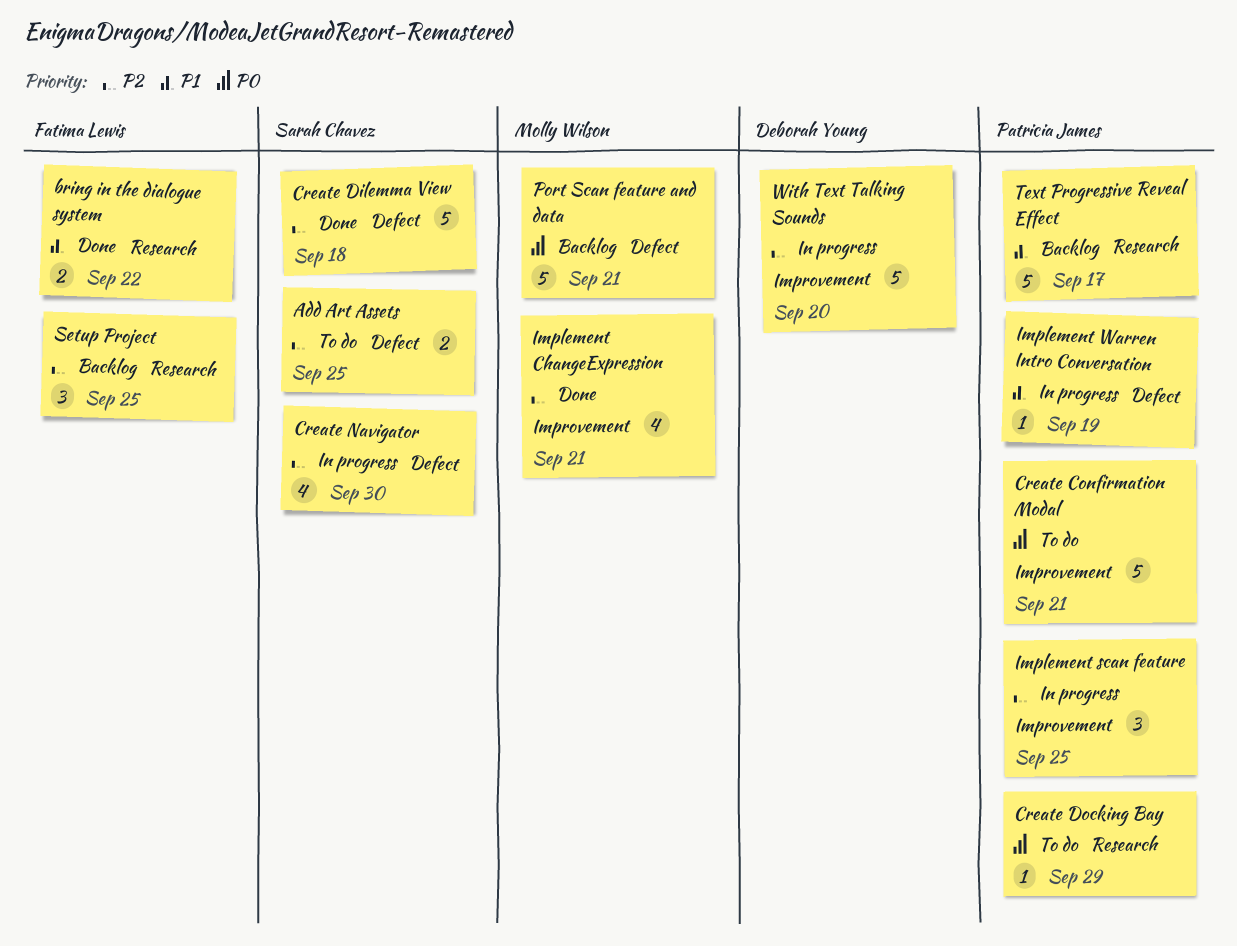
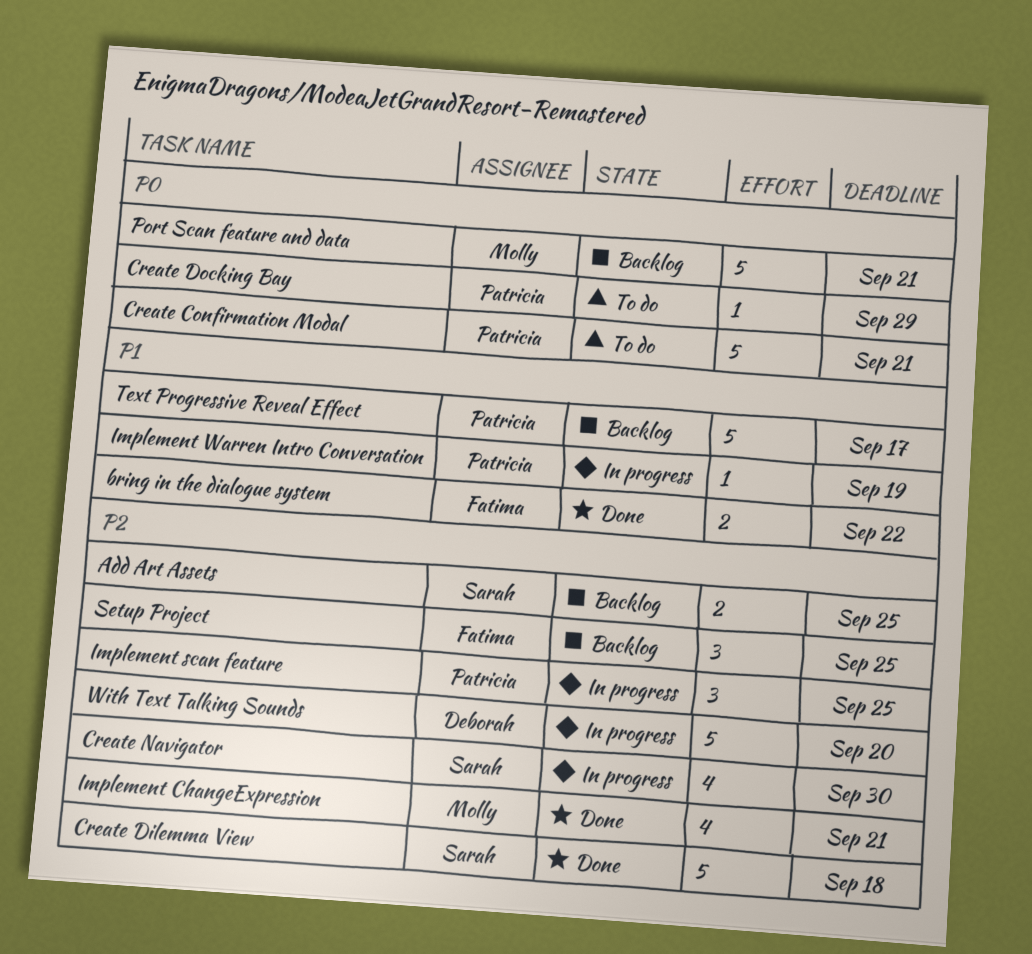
Add Art Assets, status: To do -> Backlog

